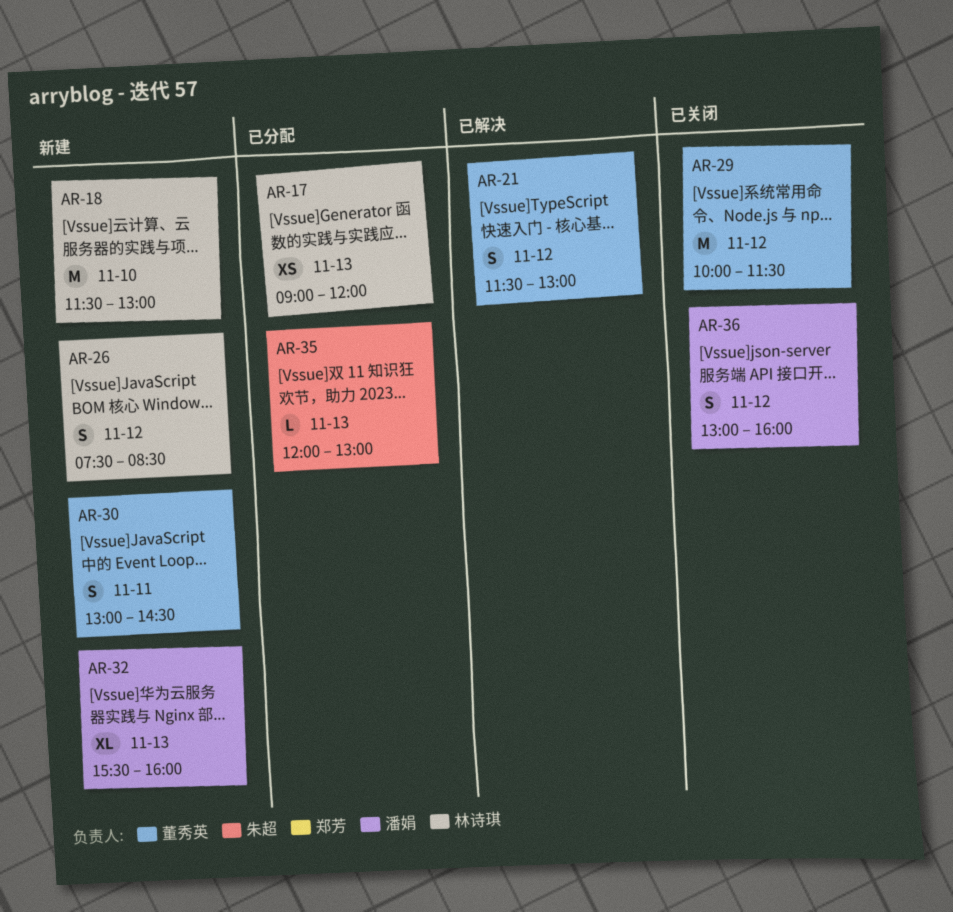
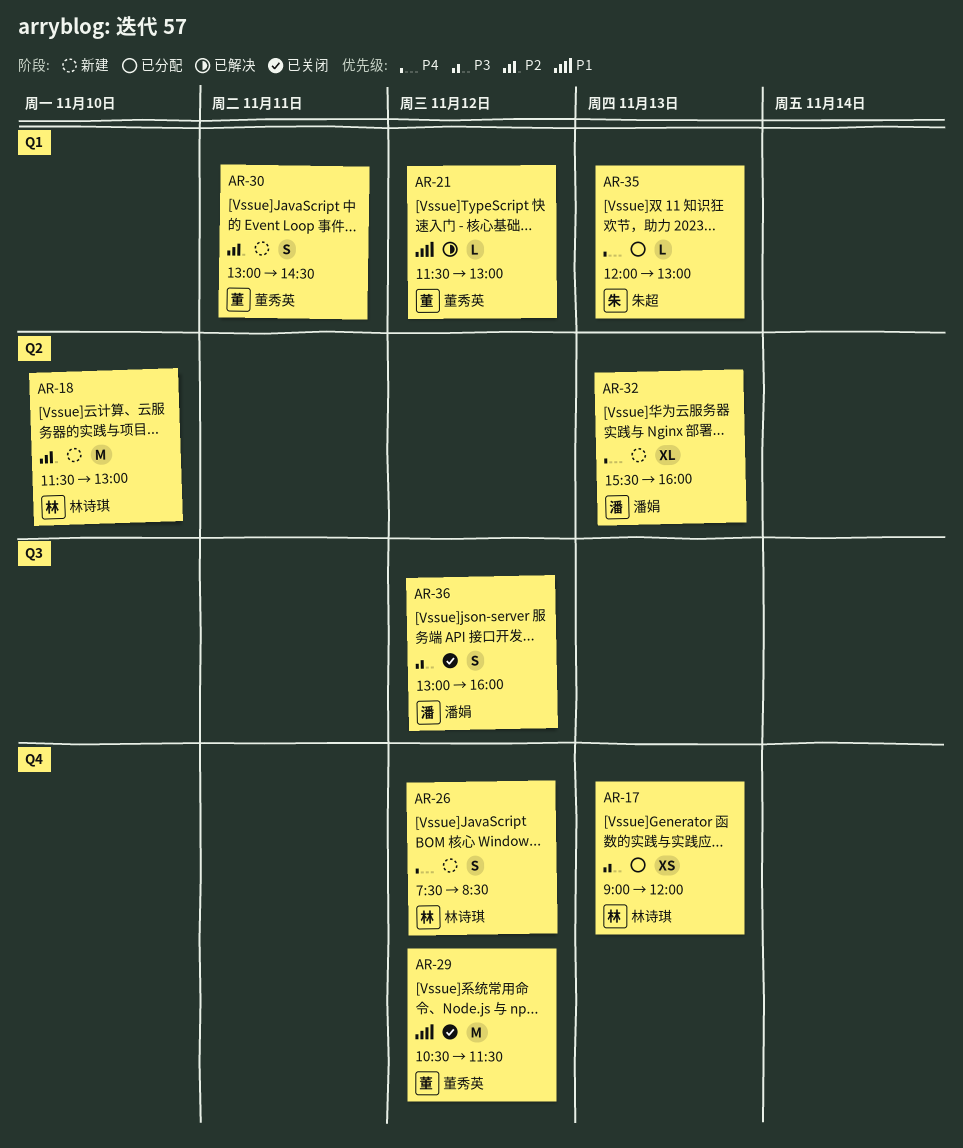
AR-21, estimate: S -> L
AR-29, begins: 10:00 -> 10:30

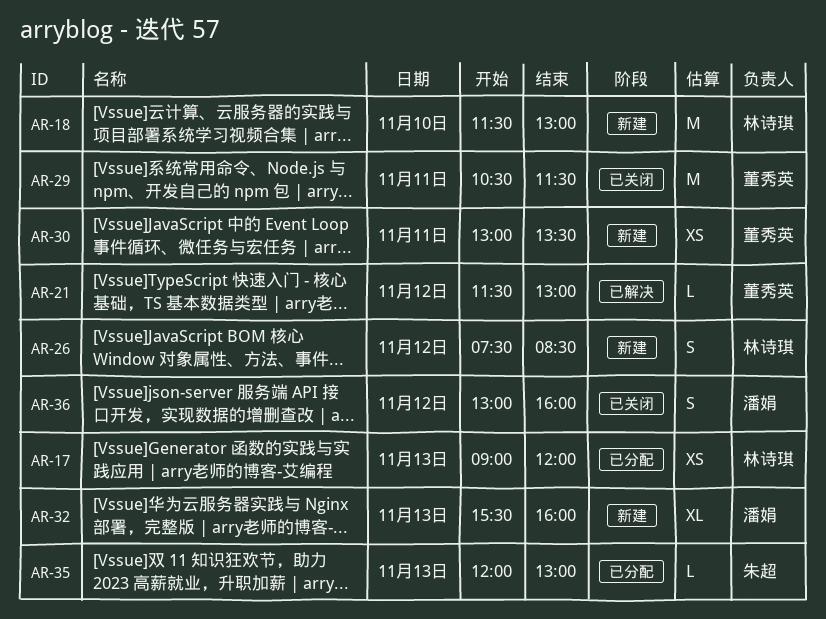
AR-29, day: Nov 12 -> Nov 11
AR-30, estimate: S -> XS
AR-30, ends: 14:30 -> 13:30

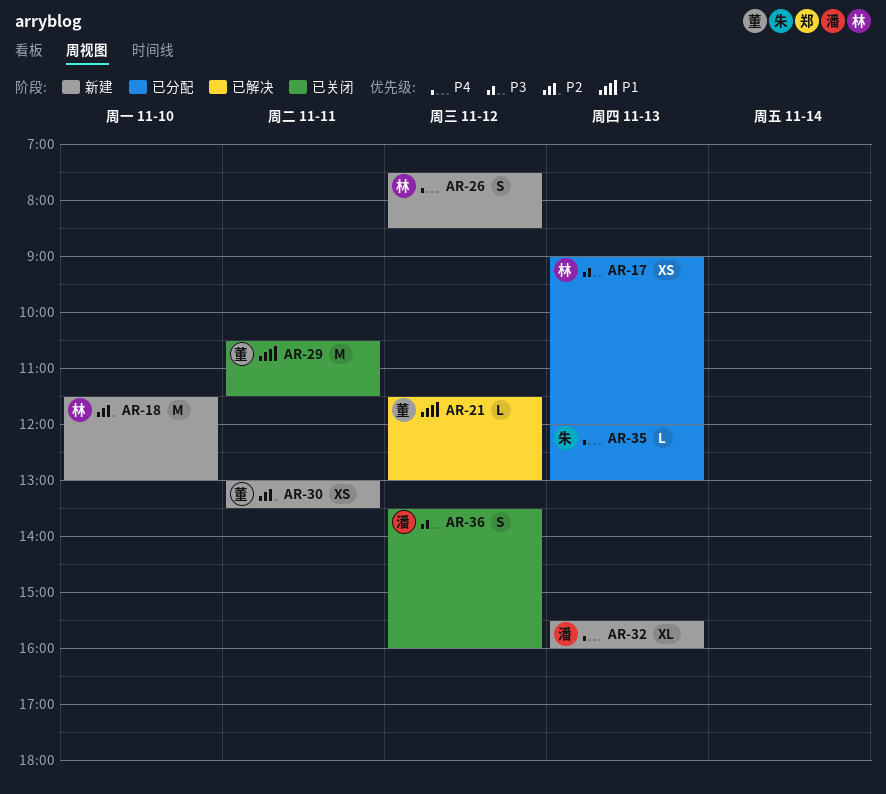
AR-36, begins: 13:00 -> 13:30

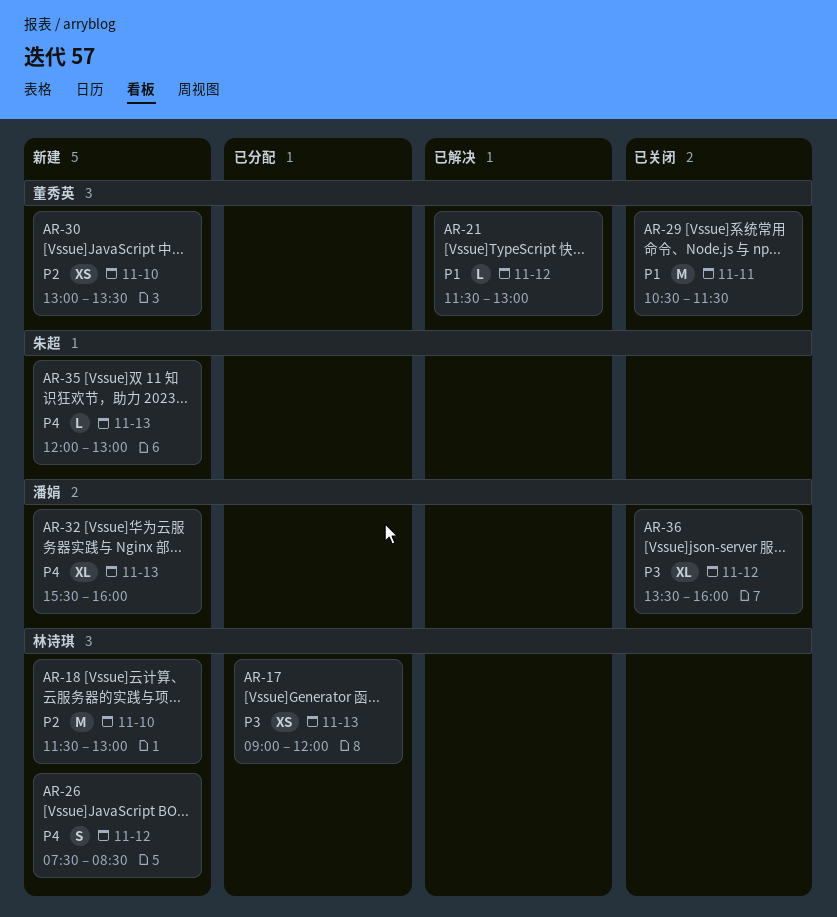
AR-30, day: Nov 11 -> Nov 10
AR-35, status: 已分配 -> 新建
AR-36, estimate: S -> XL

